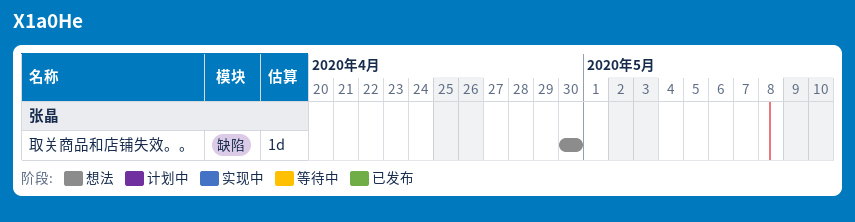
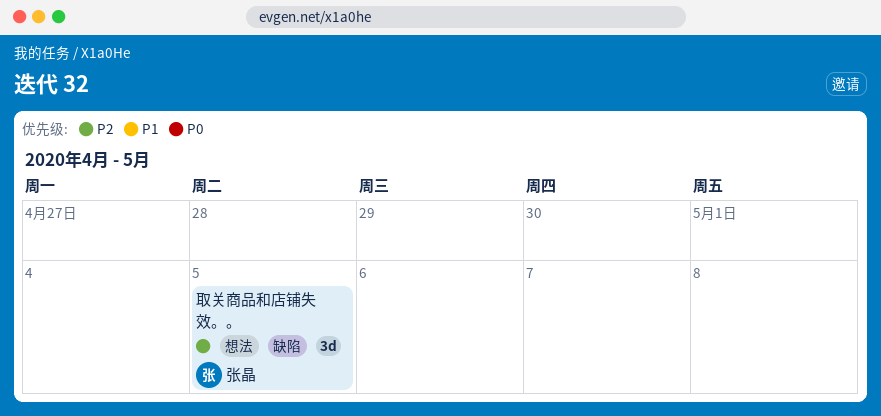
取关商品和店铺失效。。, estimate: 1d -> 3d
取关商品和店铺失效。。, due: Apr 30 -> May 5

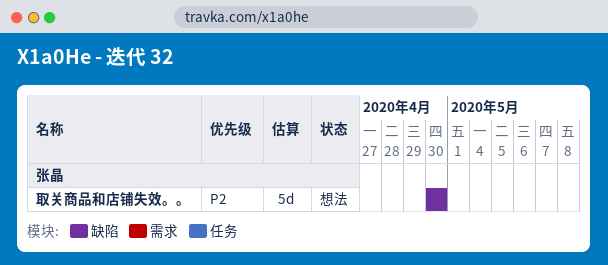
取关商品和店铺失效。。, estimate: 3d -> 5d
取关商品和店铺失效。。, due: May 5 -> Apr 30

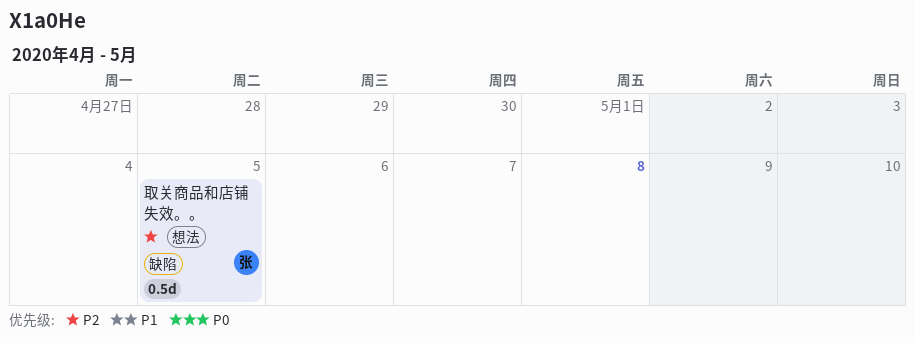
取关商品和店铺失效。。, estimate: 5d -> 0.5d
取关商品和店铺失效。。, due: Apr 30 -> May 5

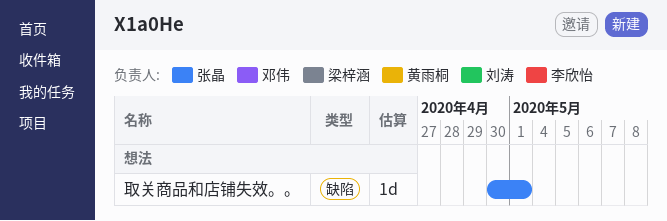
取关商品和店铺失效。。, estimate: 0.5d -> 1d
取关商品和店铺失效。。, due: May 5 -> May 1

